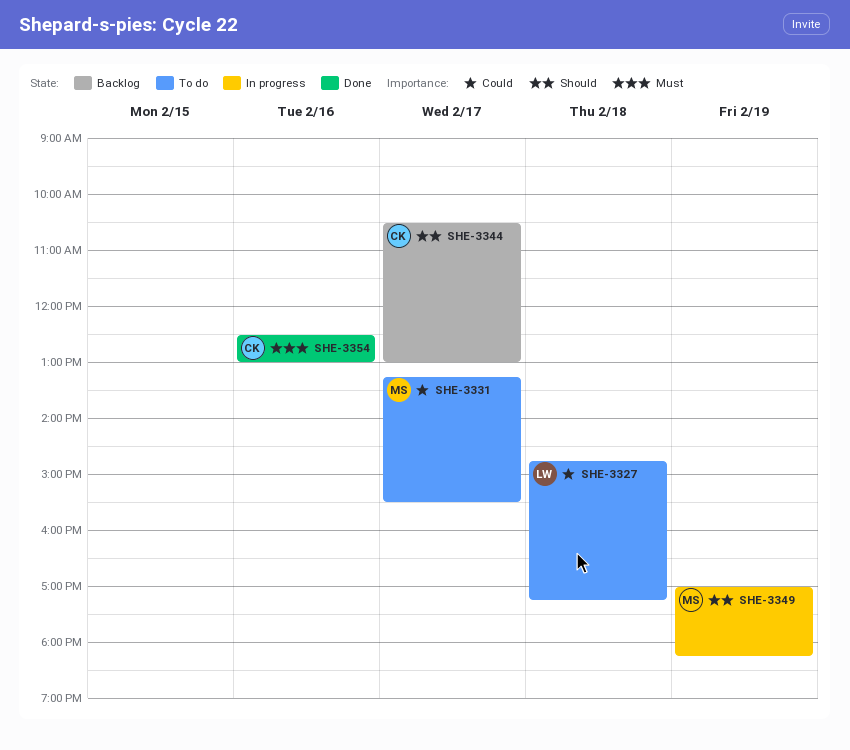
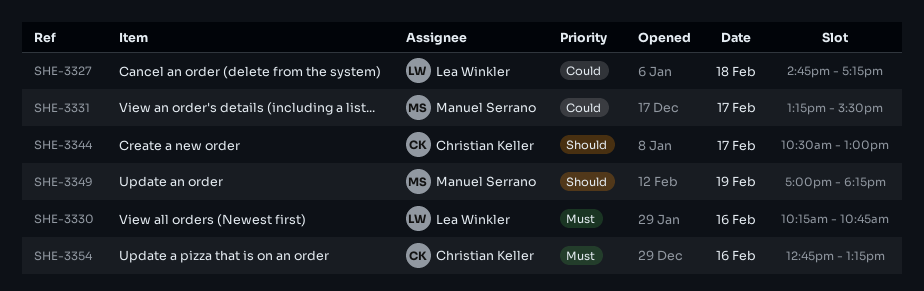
SHE-3330: none -> present
SHE-3354, begins: 12:30 -> 12:45
SHE-3354, ends: 13:00 -> 13:15

